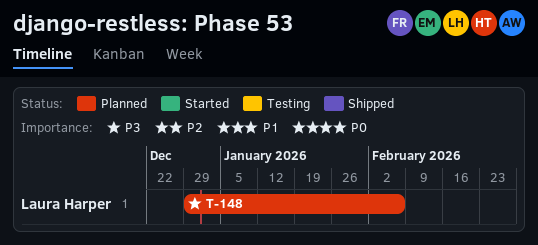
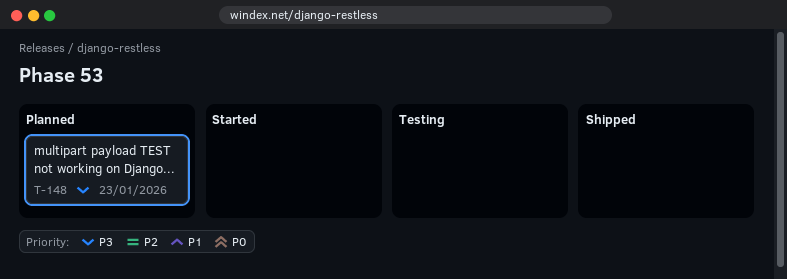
T-148, due: Feb 6 -> Jan 23

